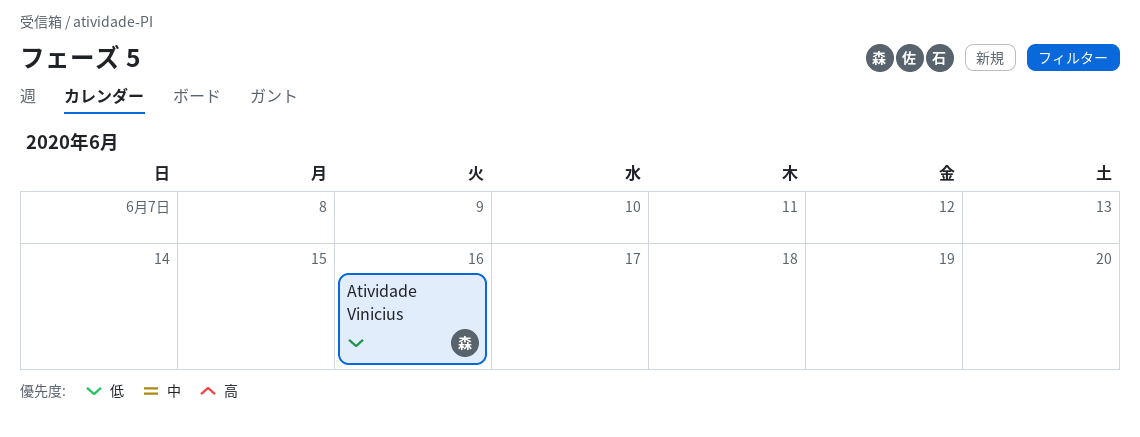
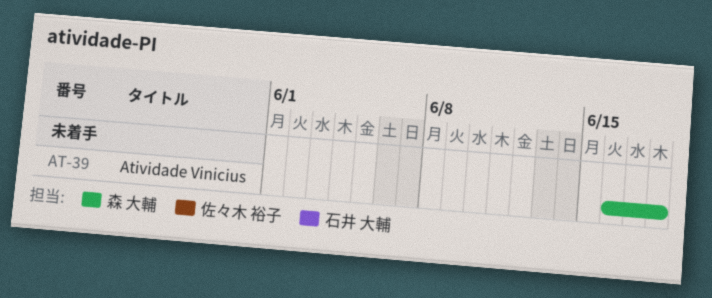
Atividade Vinicius, due: Jun 16 -> Jun 18

